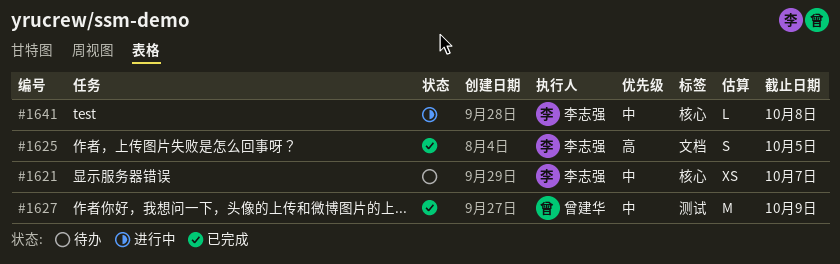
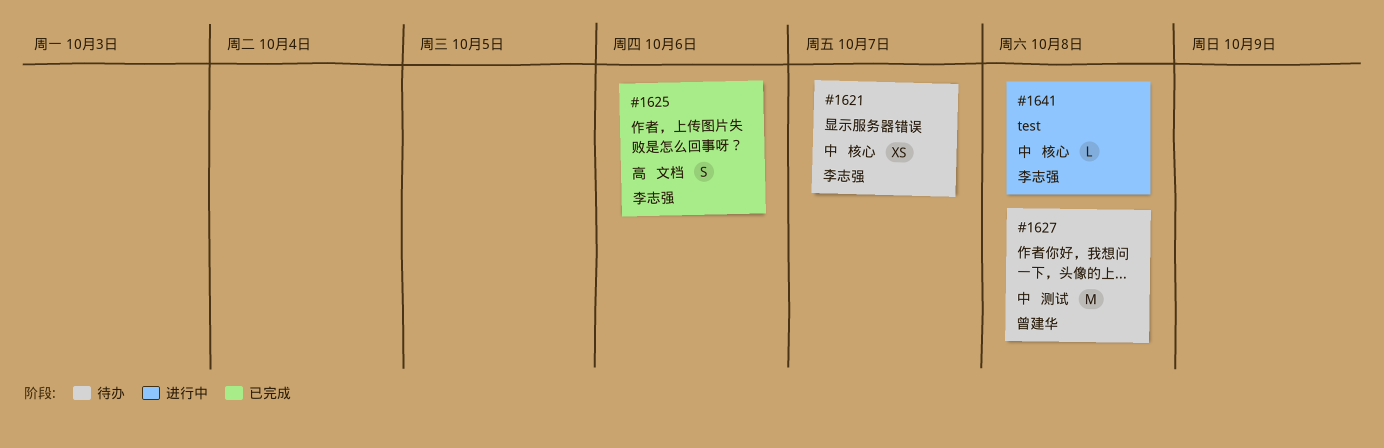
#1625, due: Oct 5 -> Oct 6
#1627, status: 已完成 -> 待办
#1627, due: Oct 9 -> Oct 8

